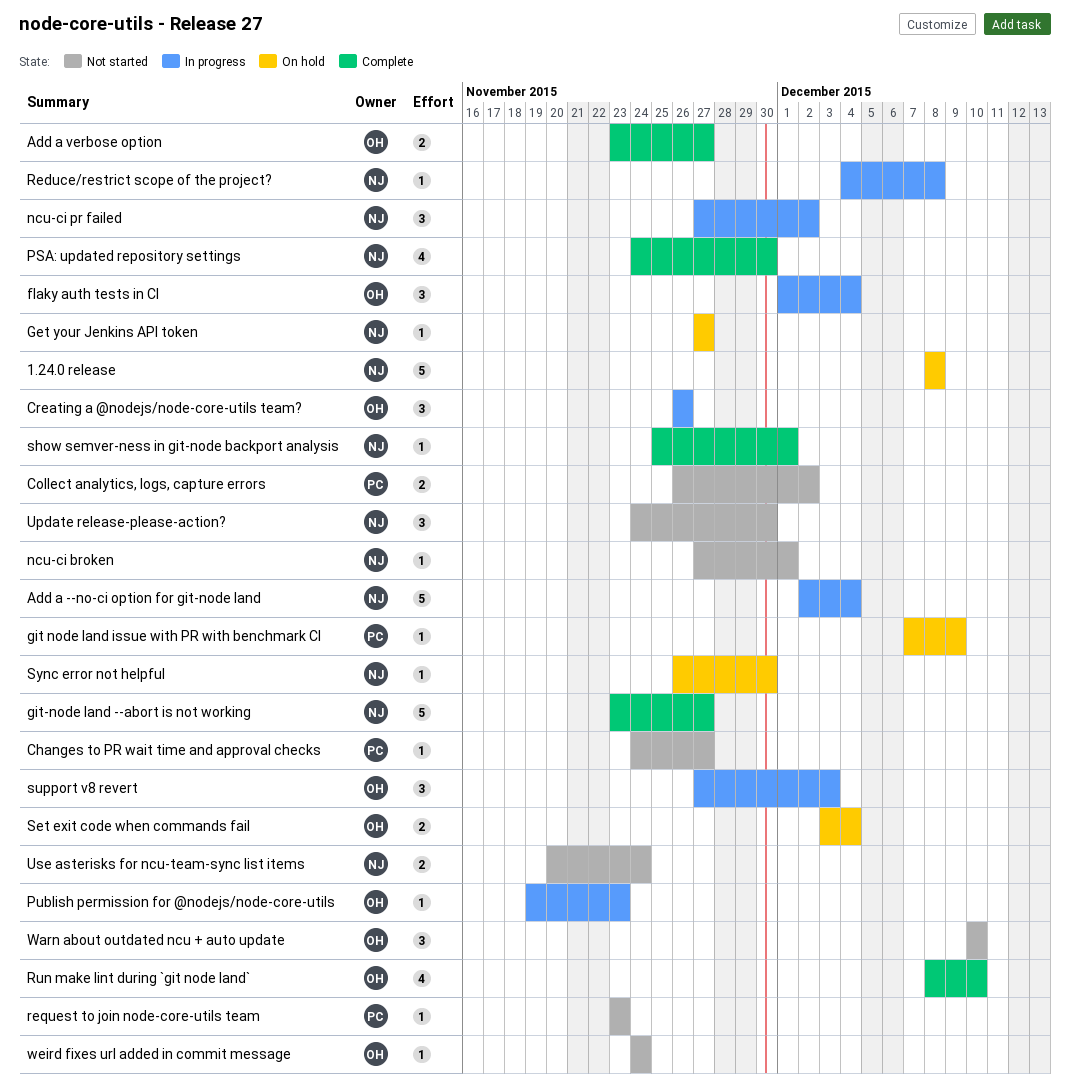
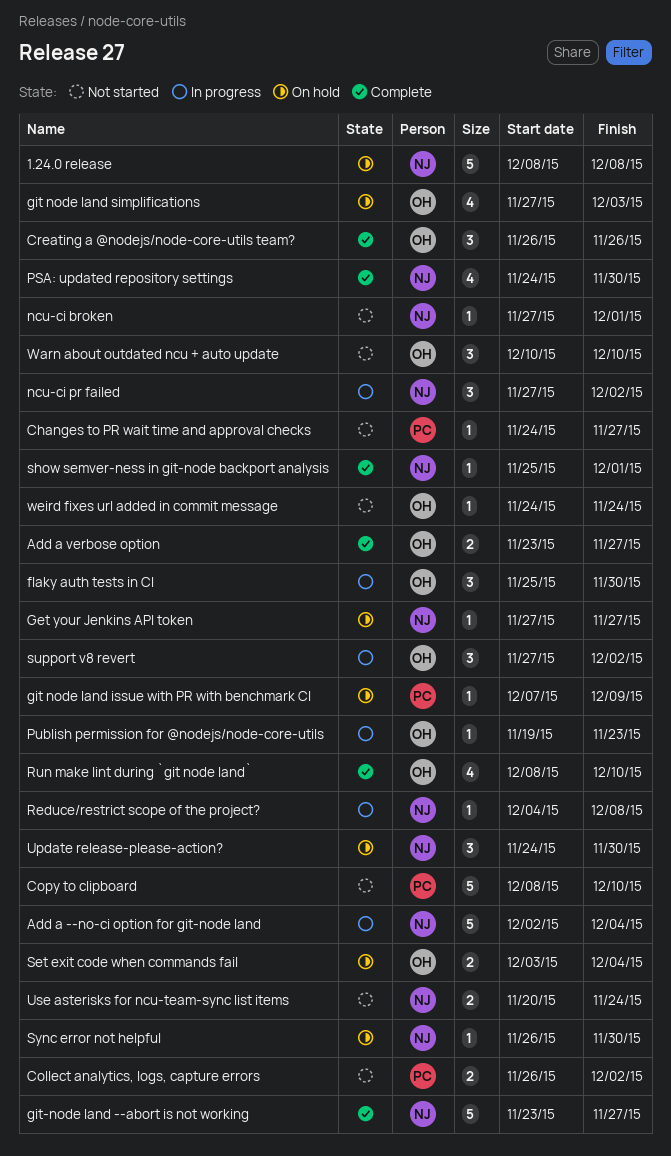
Copy to clipboard: none -> present
Creating a @nodejs/node-core-utils team?, status: In progress -> Complete
flaky auth tests in CI, start: Dec 1 -> Nov 25
flaky auth tests in CI, due: Dec 4 -> Nov 30
git node land simplifications: none -> present
request to join node-core-utils team: present -> none
support v8 revert, due: Dec 3 -> Dec 2
Update release-please-action?, status: Not started -> On hold

